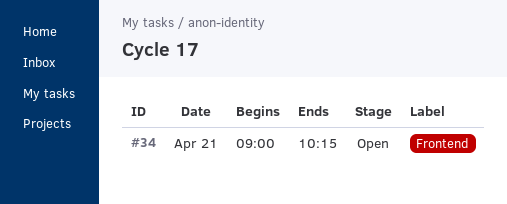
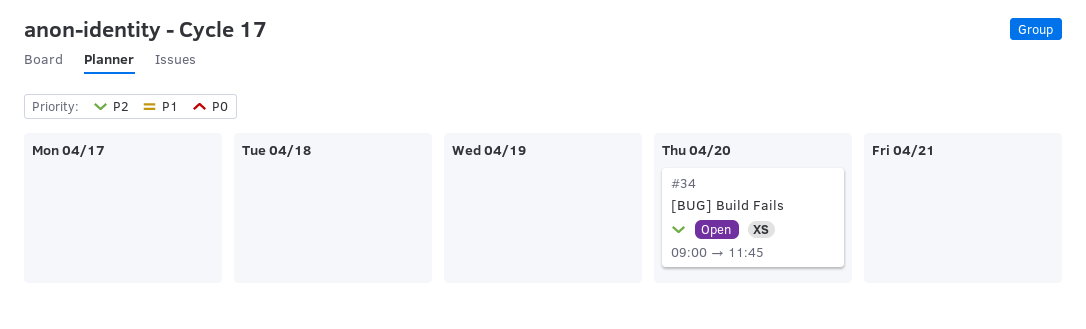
#34, day: Apr 21 -> Apr 20
#34, ends: 10:15 -> 11:45

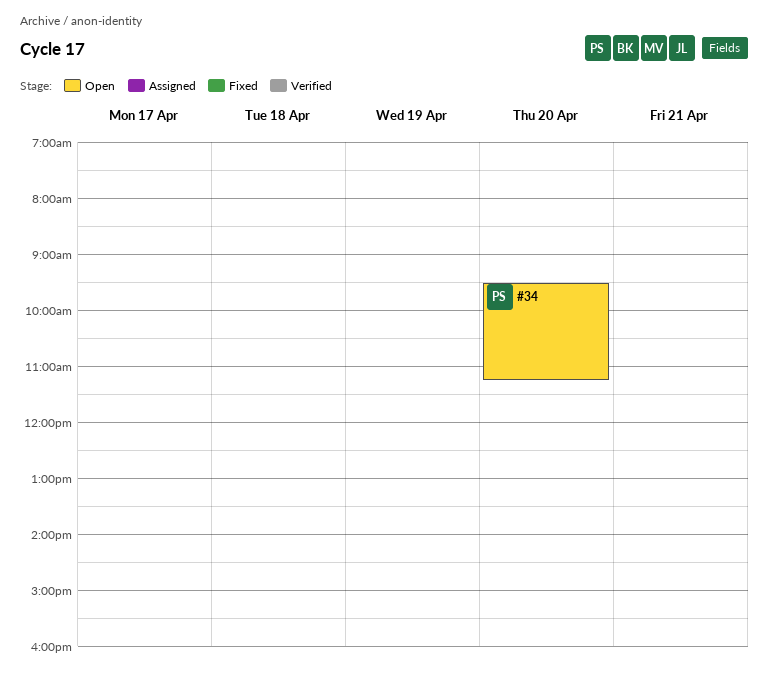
#34, begins: 09:00 -> 09:30
#34, ends: 11:45 -> 11:15

